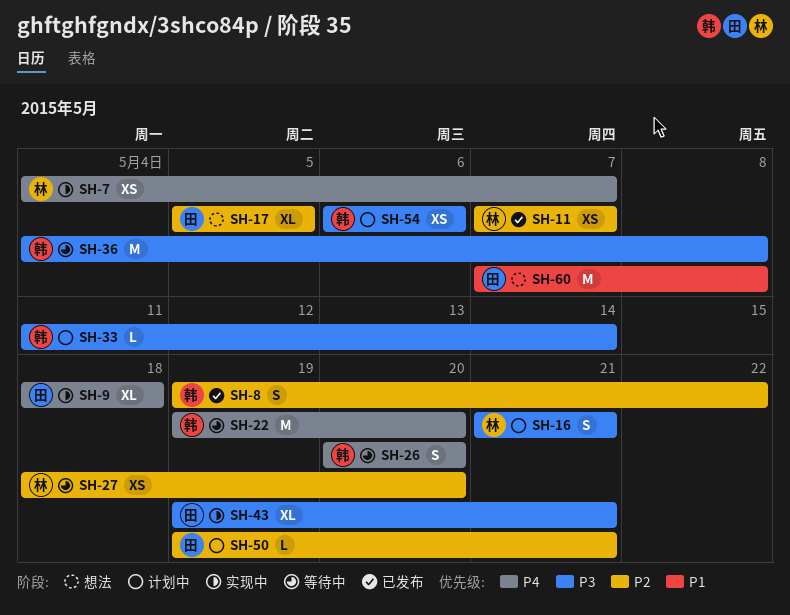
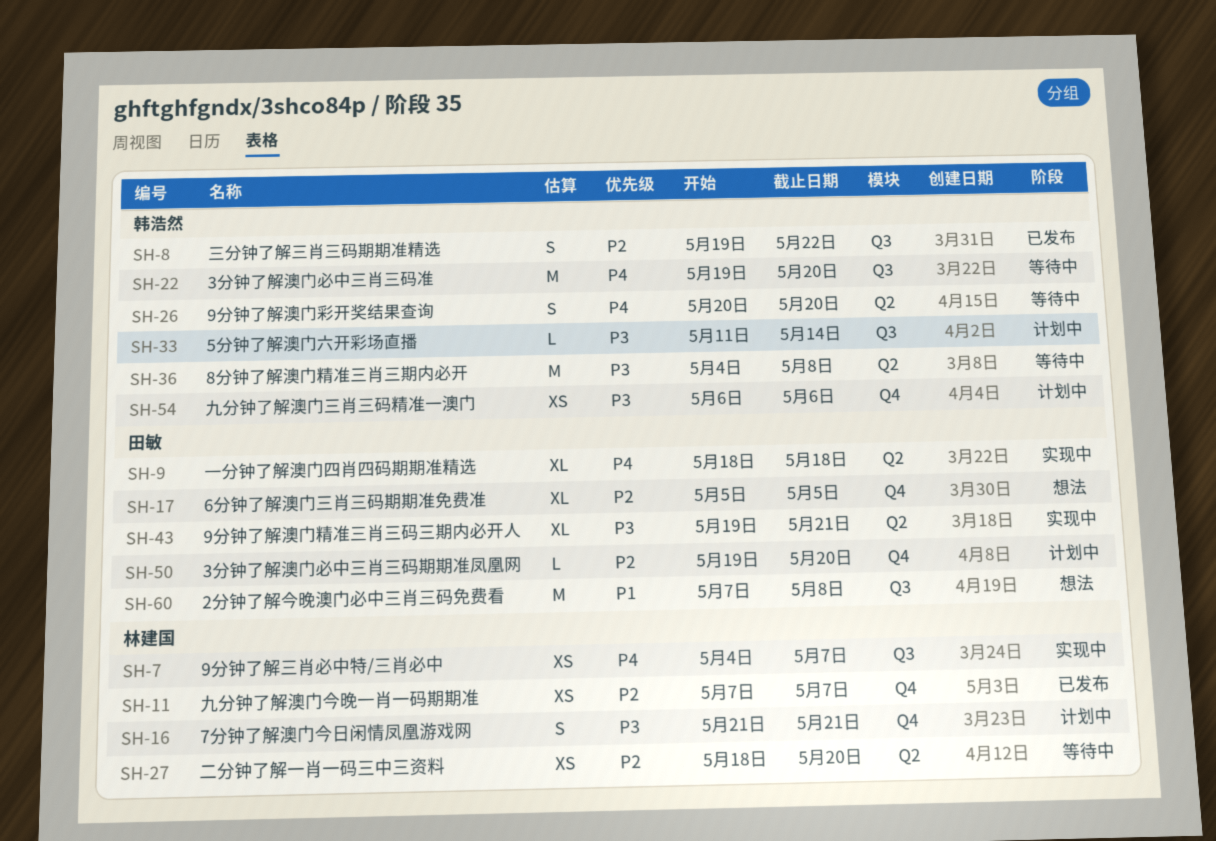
SH-50, due: May 21 -> May 20

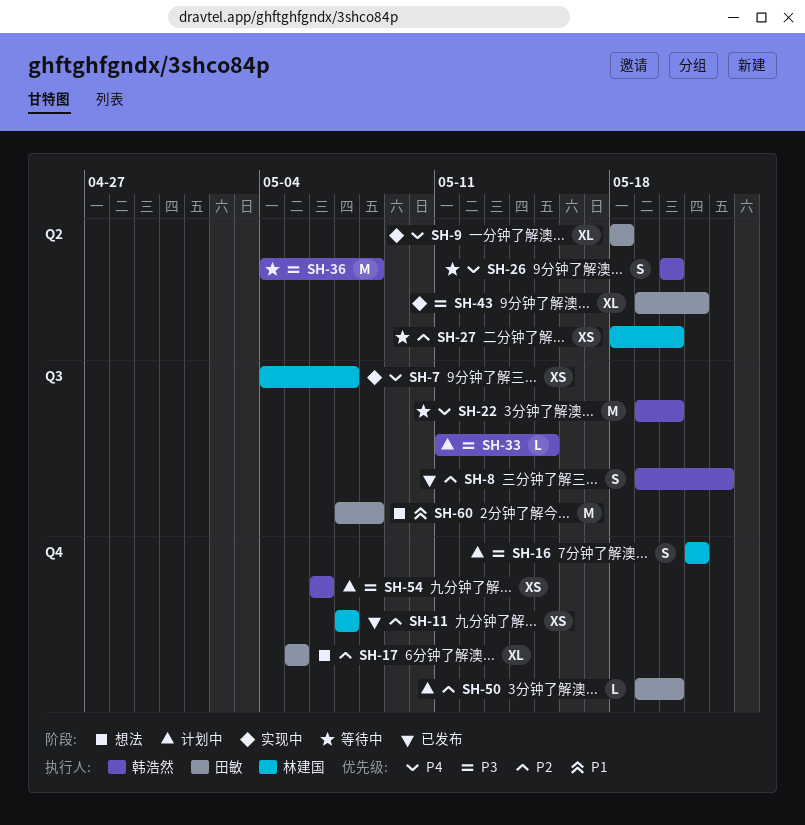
SH-33, due: May 14 -> May 15

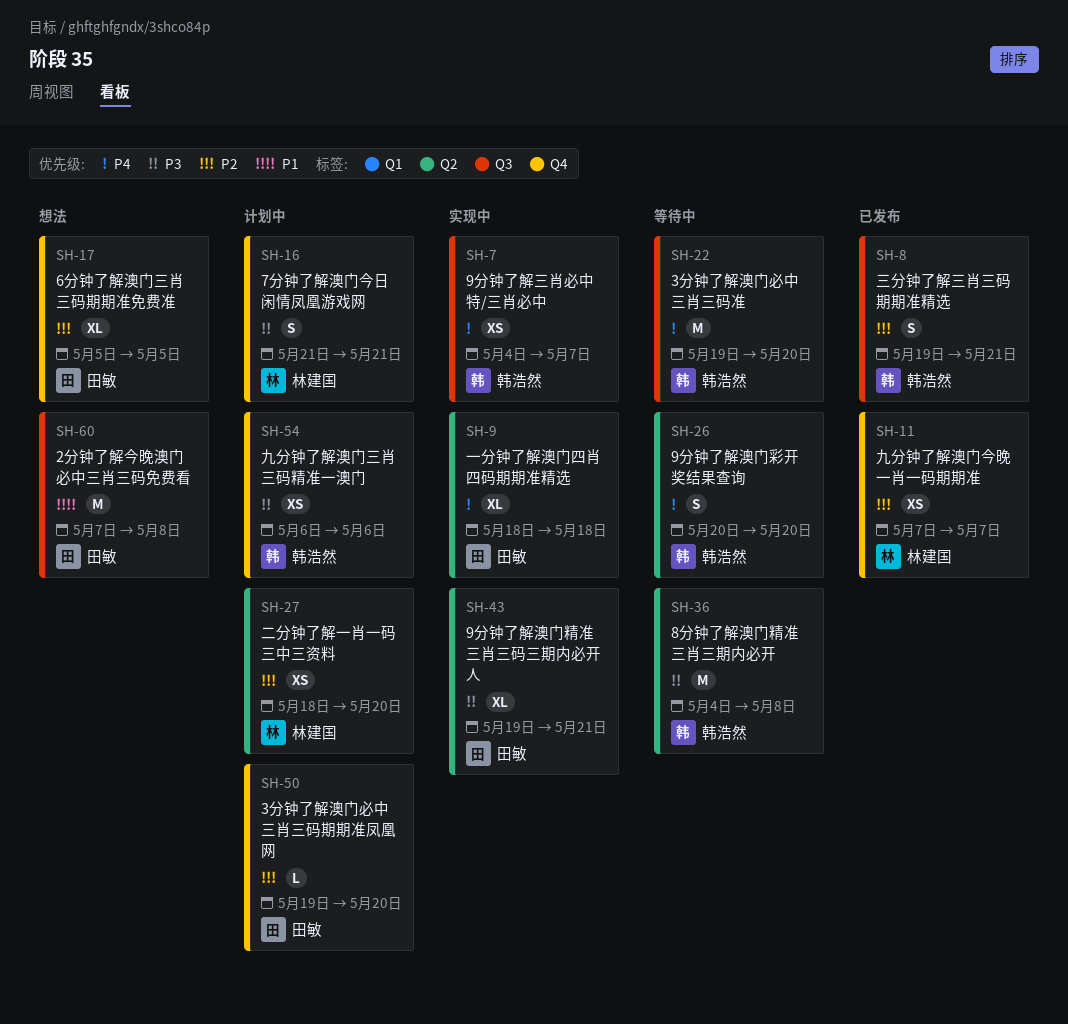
SH-7, owner: 林建国 -> 韩浩然
SH-8, due: May 22 -> May 21
SH-27, status: 等待中 -> 计划中
SH-33: present -> none

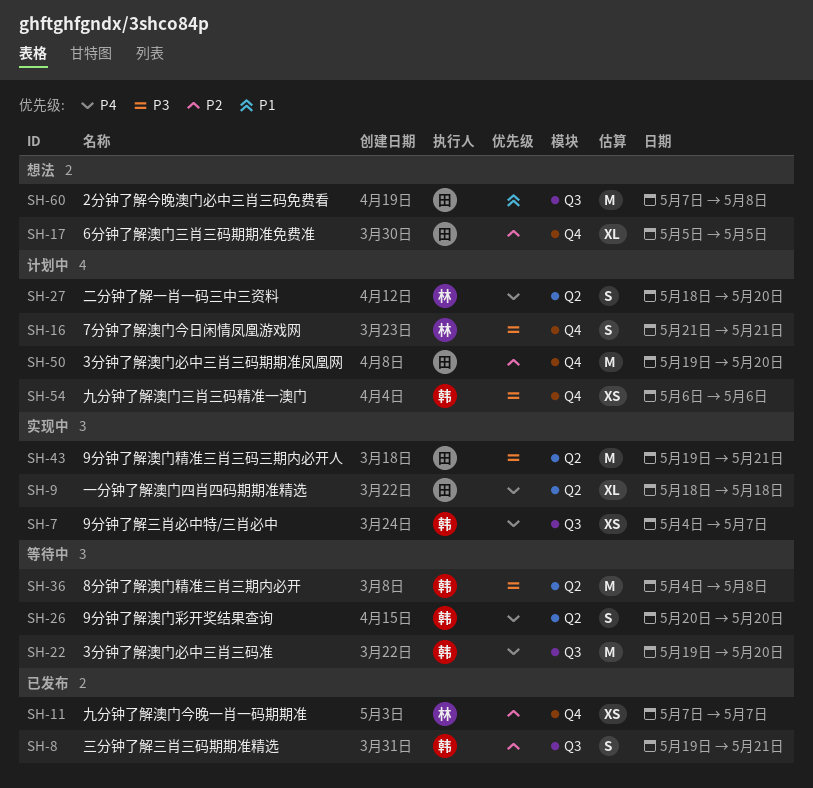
SH-27, priority: P2 -> P4
SH-27, estimate: XS -> S
SH-43, estimate: XL -> M
SH-50, estimate: L -> M

